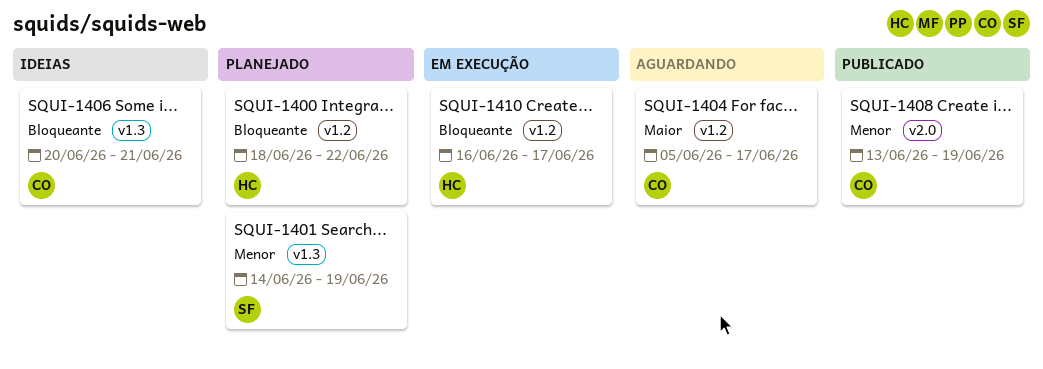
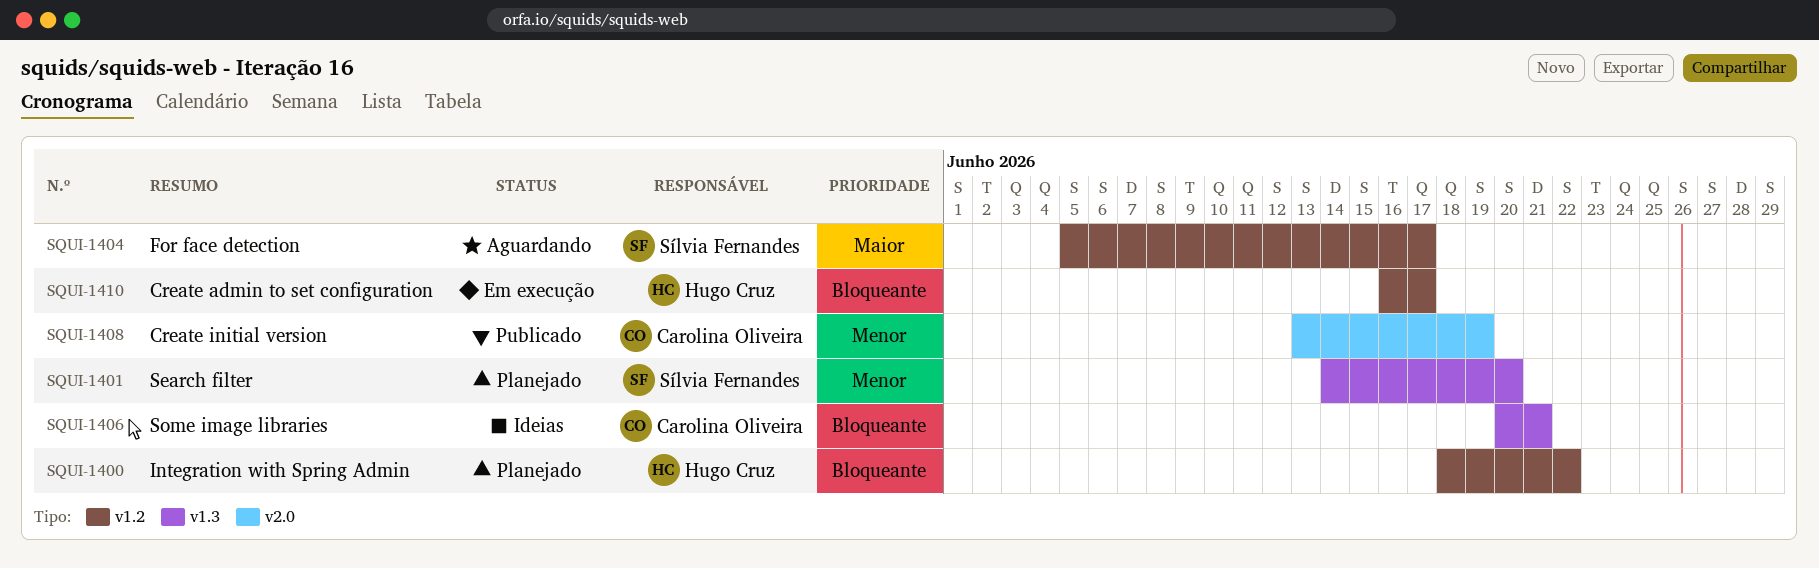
SQUI-1401, due: Jun 19 -> Jun 20
SQUI-1404, owner: Carolina Oliveira -> Sílvia Fernandes

